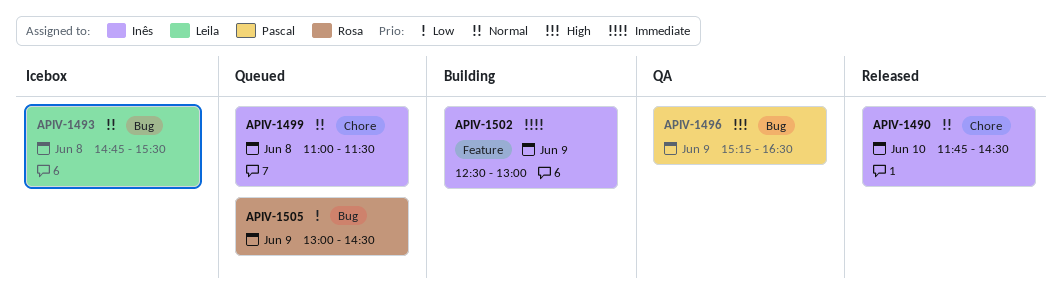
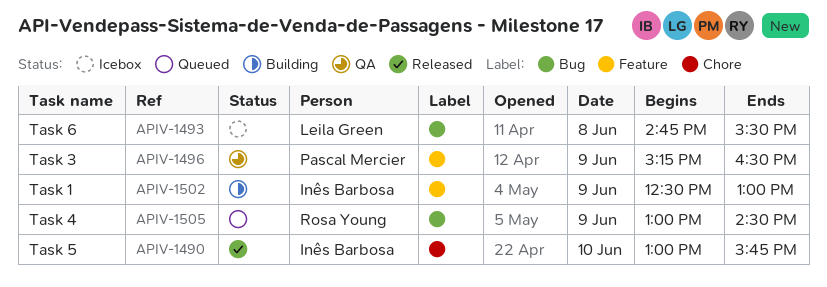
APIV-1490, begins: 11:45 -> 13:00
APIV-1490, ends: 14:30 -> 15:45
APIV-1496, label: Bug -> Feature
APIV-1499: present -> none

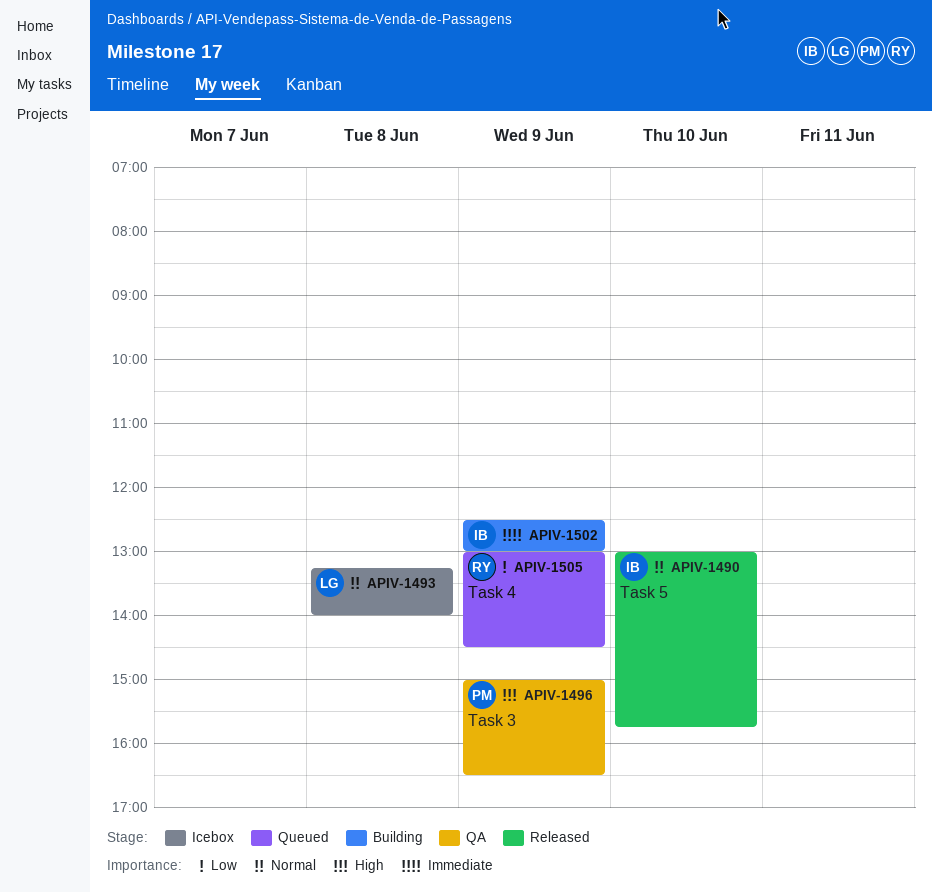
APIV-1493, begins: 14:45 -> 13:15
APIV-1493, ends: 15:30 -> 14:00
APIV-1496, begins: 15:15 -> 15:00

